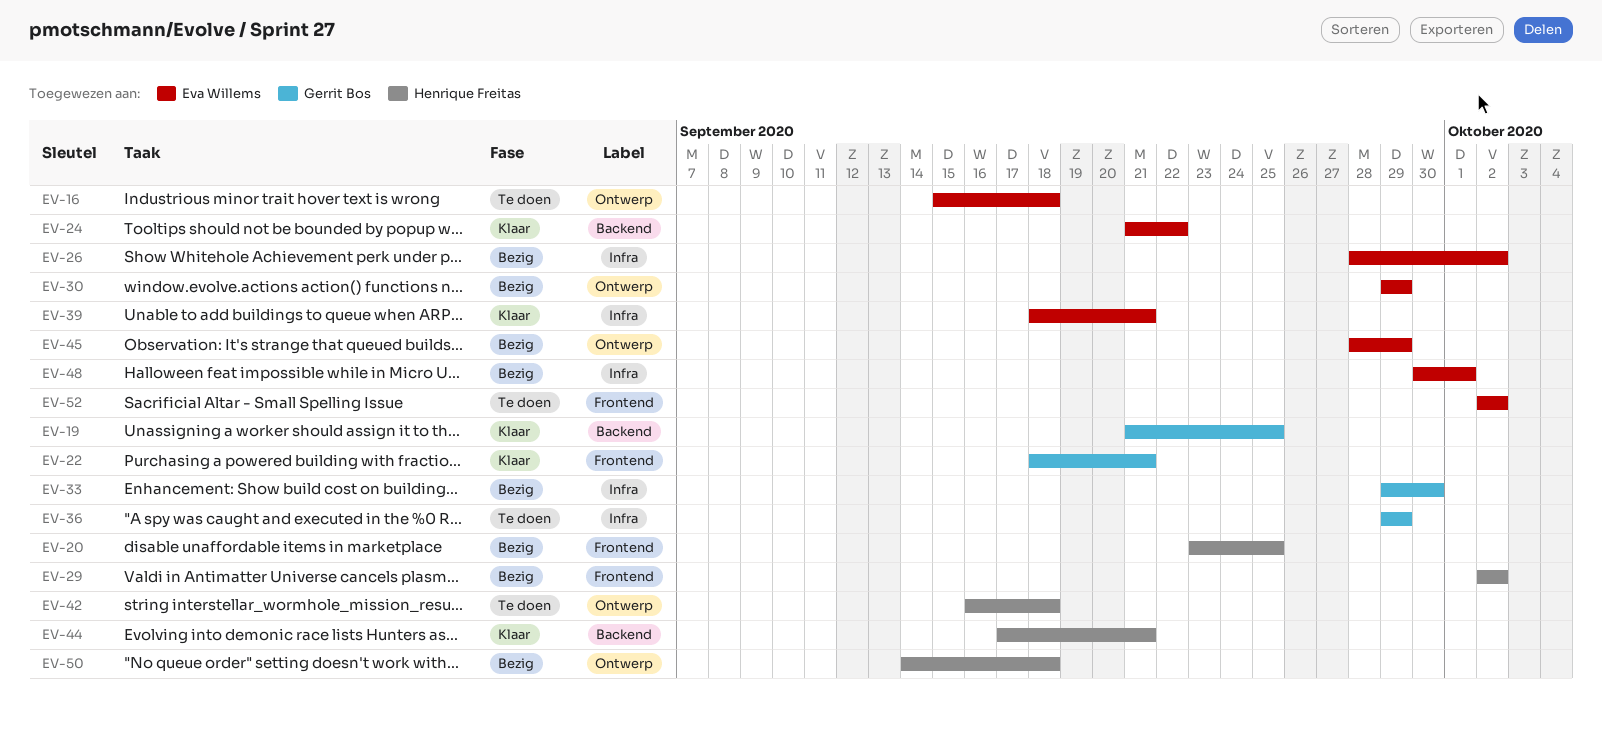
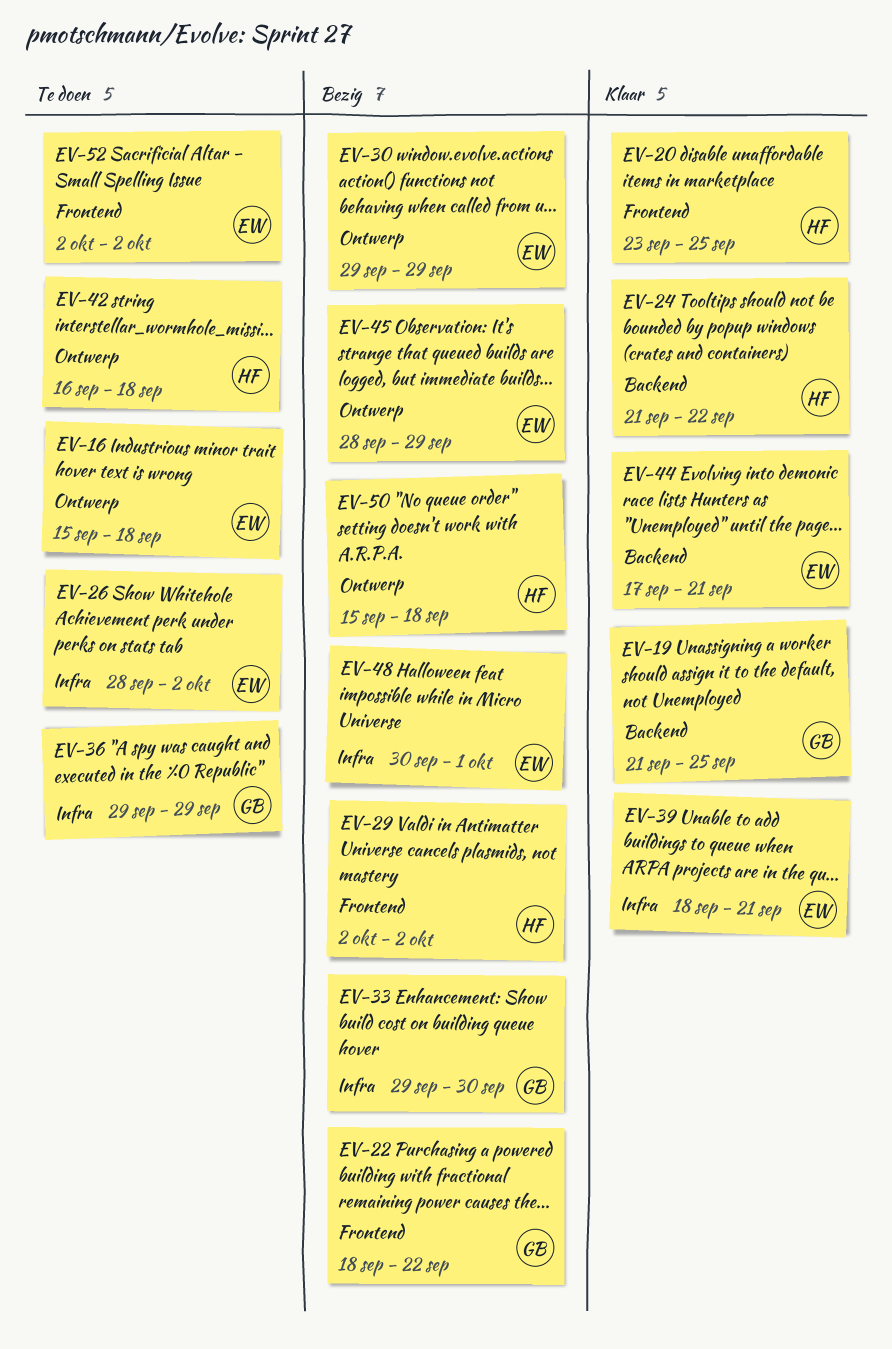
EV-20, status: Bezig -> Klaar
EV-22, status: Klaar -> Bezig
EV-22, due: Sep 21 -> Sep 22
EV-24, owner: Eva Willems -> Henrique Freitas
EV-26, status: Bezig -> Te doen
EV-44, owner: Henrique Freitas -> Eva Willems
EV-50, start: Sep 14 -> Sep 15

